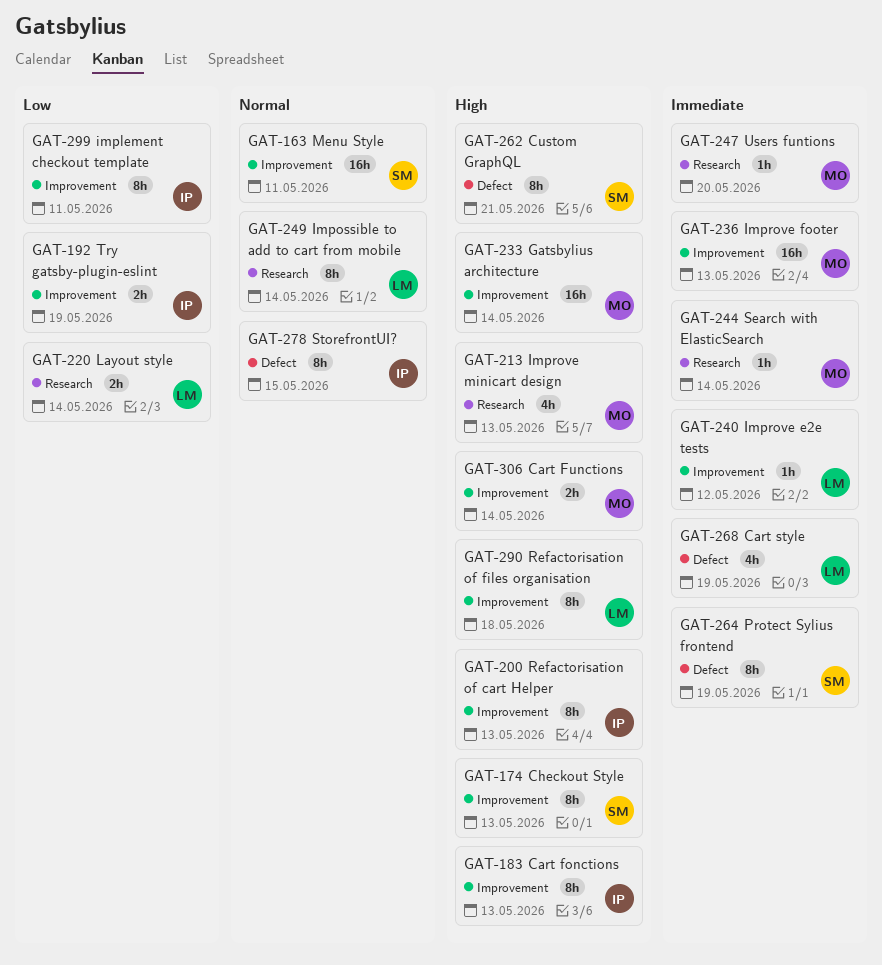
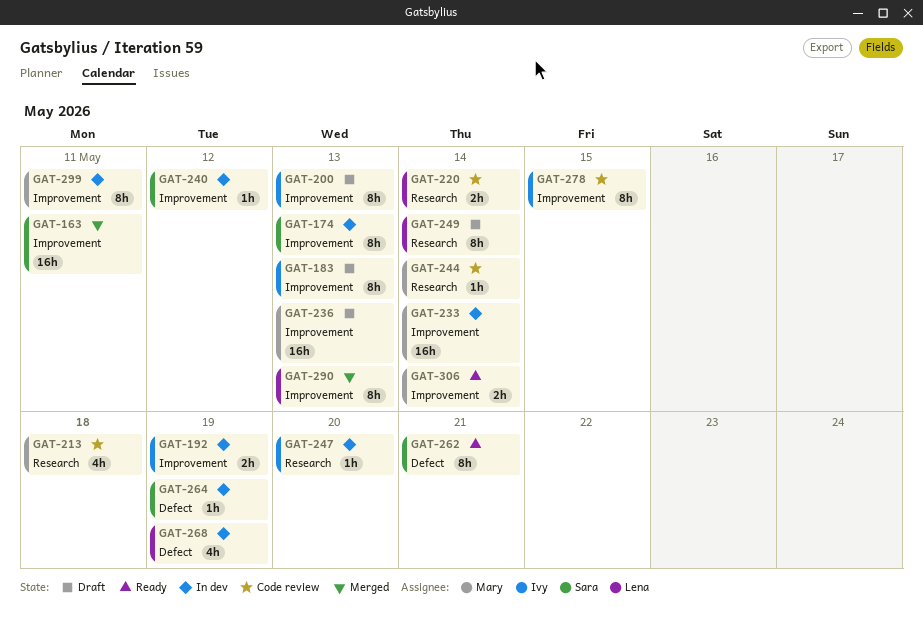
GAT-213, due: May 13 -> May 18
GAT-240, owner: Lena -> Sara
GAT-247, owner: Mary -> Ivy
GAT-264, estimate: 8h -> 1h
GAT-278, label: Defect -> Improvement
GAT-290, due: May 18 -> May 13
GAT-299, owner: Ivy -> Mary

